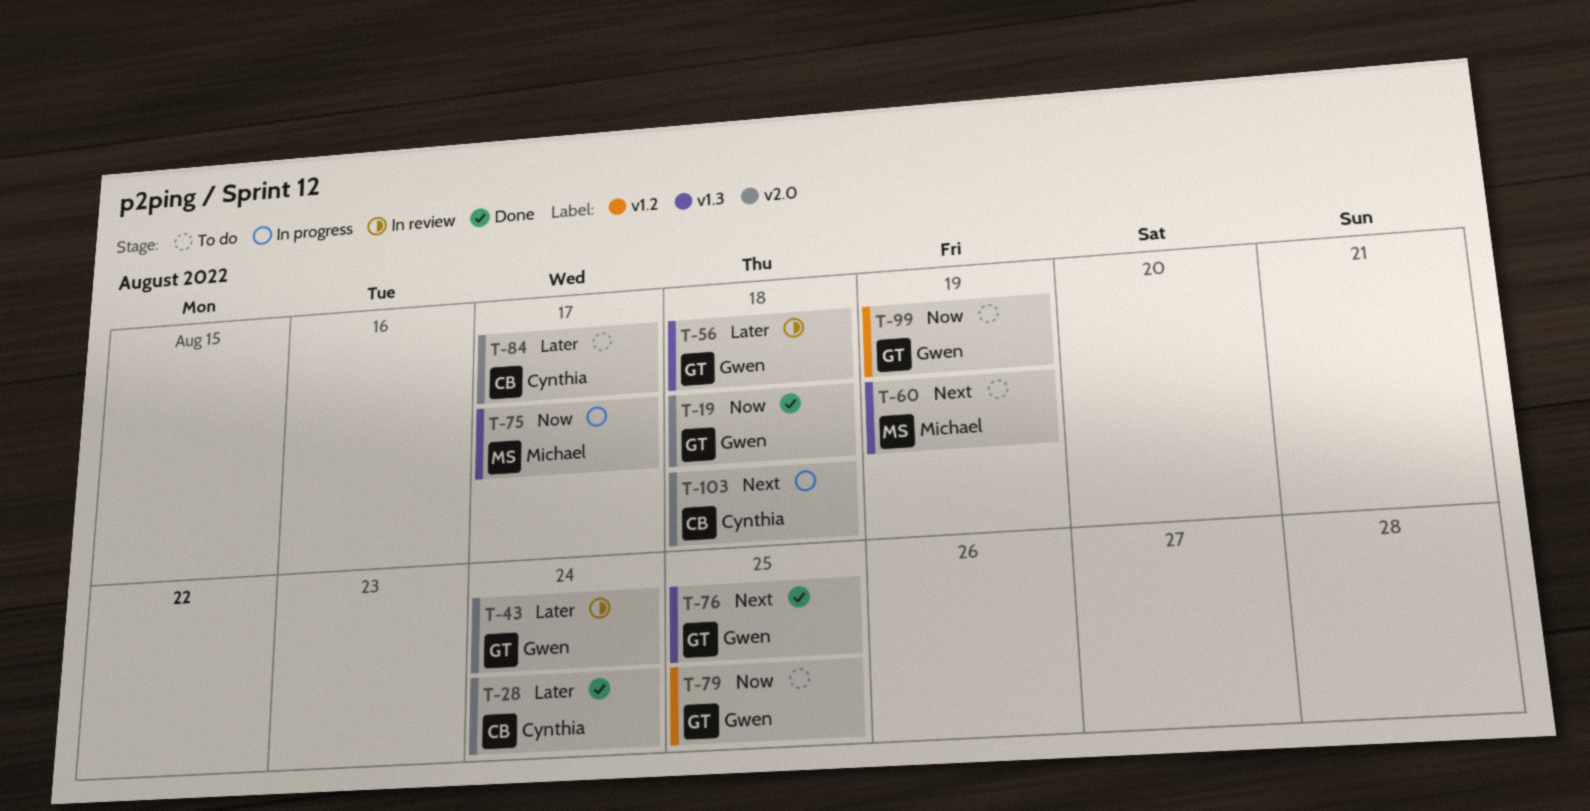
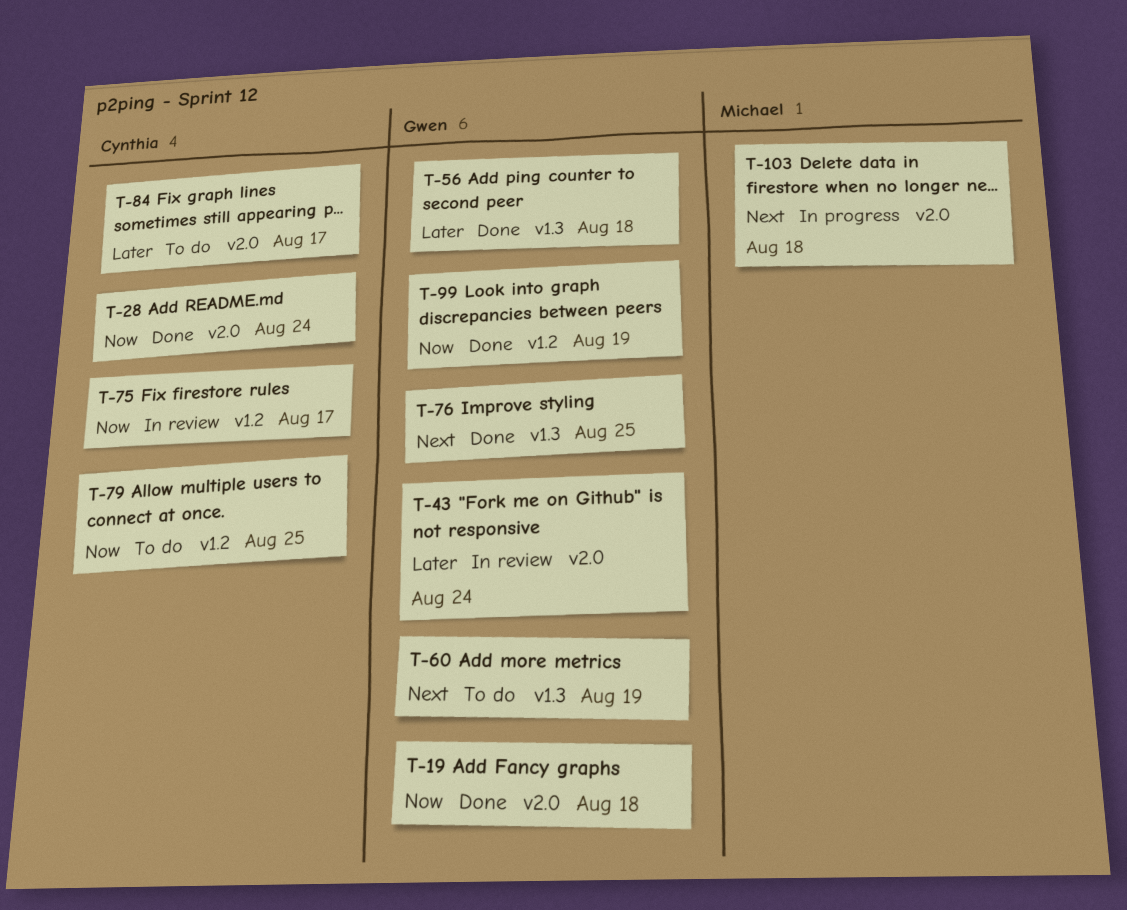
T-28, priority: Later -> Now
T-56, status: In review -> Done
T-60, owner: Michael -> Gwen
T-75, status: In progress -> In review
T-75, owner: Michael -> Cynthia
T-75, label: v1.3 -> v1.2
T-79, owner: Gwen -> Cynthia
T-99, status: To do -> Done
T-103, owner: Cynthia -> Michael

